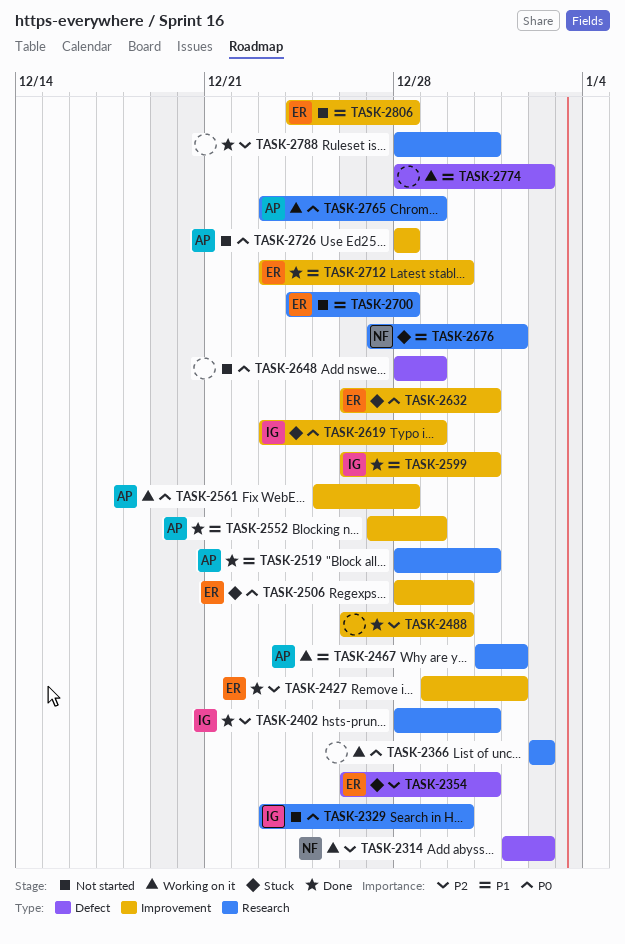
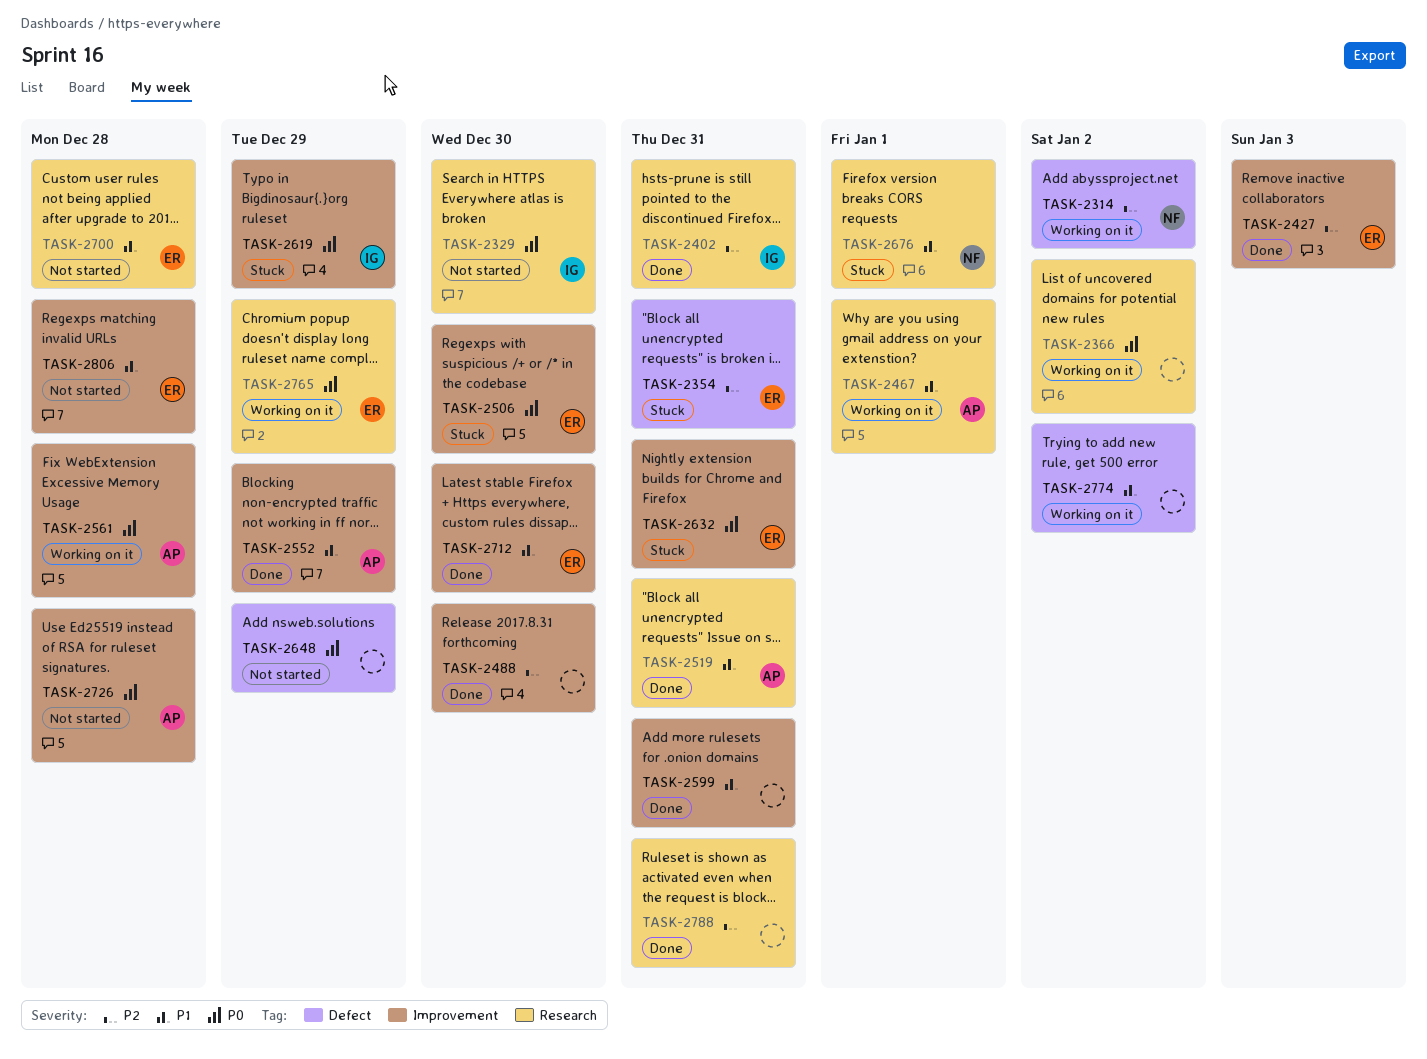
TASK-2427, due: Jan 1 -> Jan 3
TASK-2599, owner: IG -> none
TASK-2765, owner: AP -> ER

